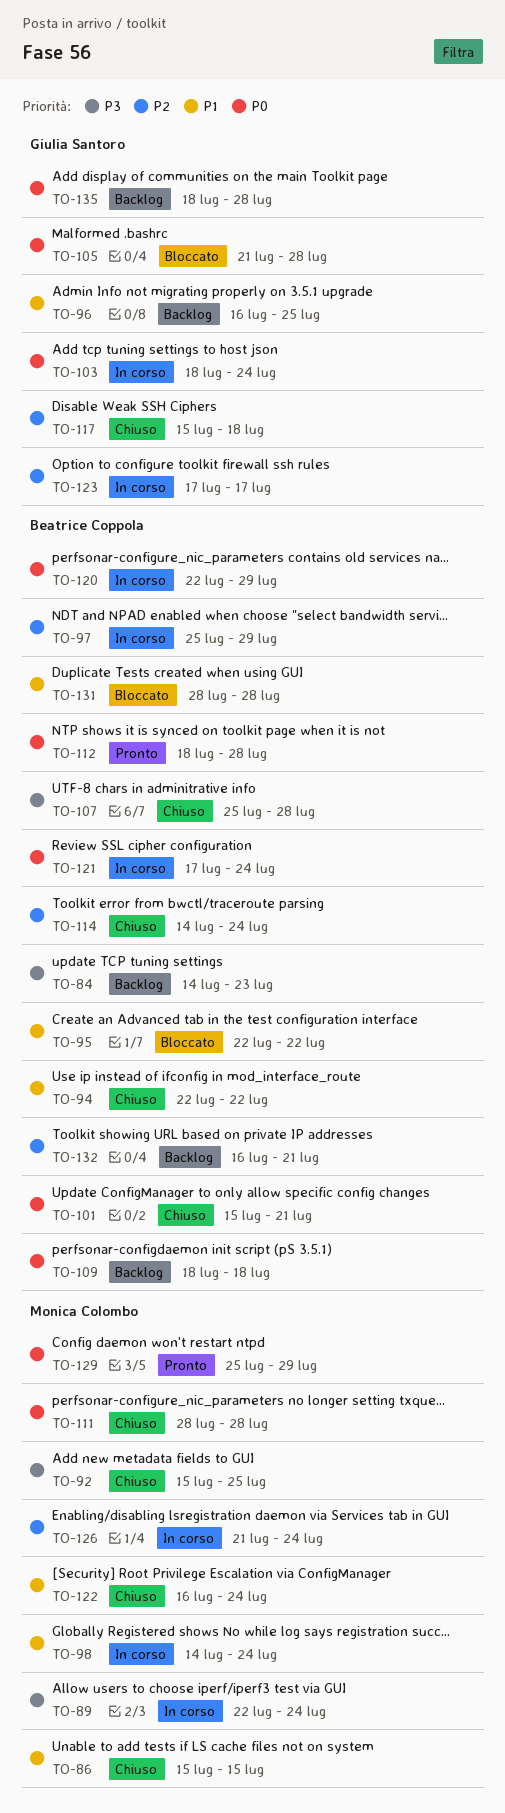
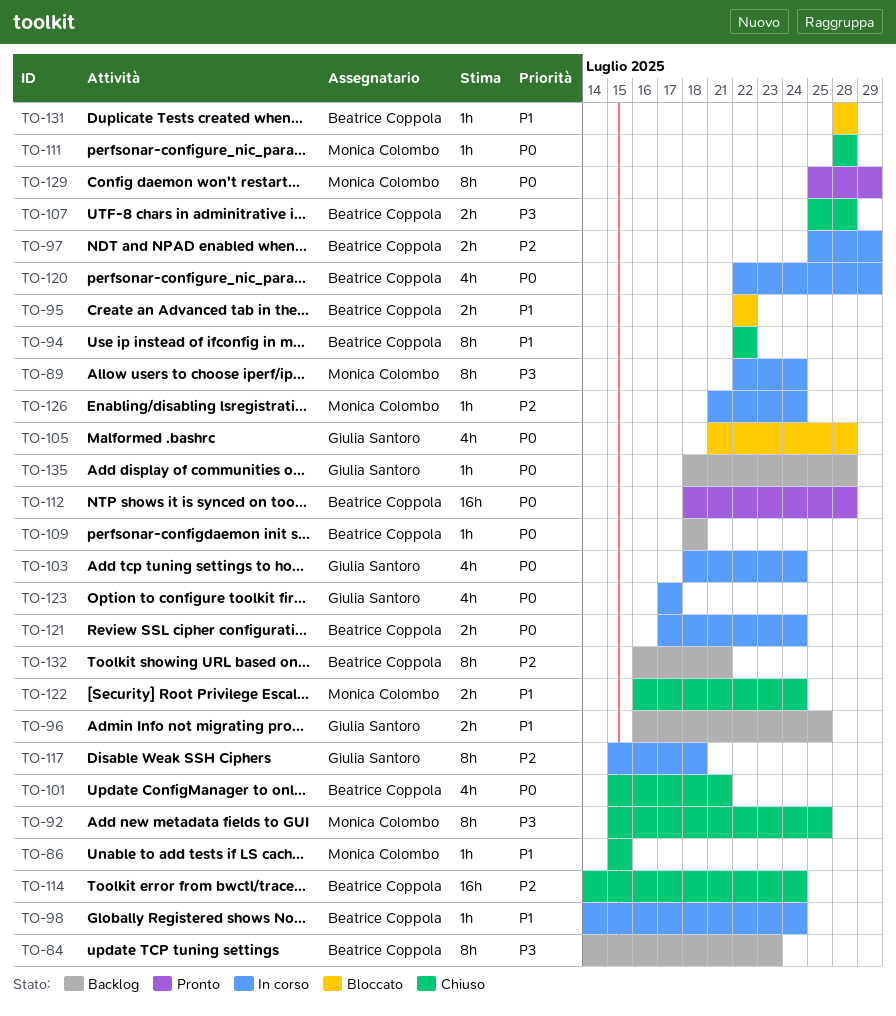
TO-98, owner: Monica Colombo -> Beatrice Coppola
TO-117, status: Chiuso -> In corso
TO-123, priority: P2 -> P0

